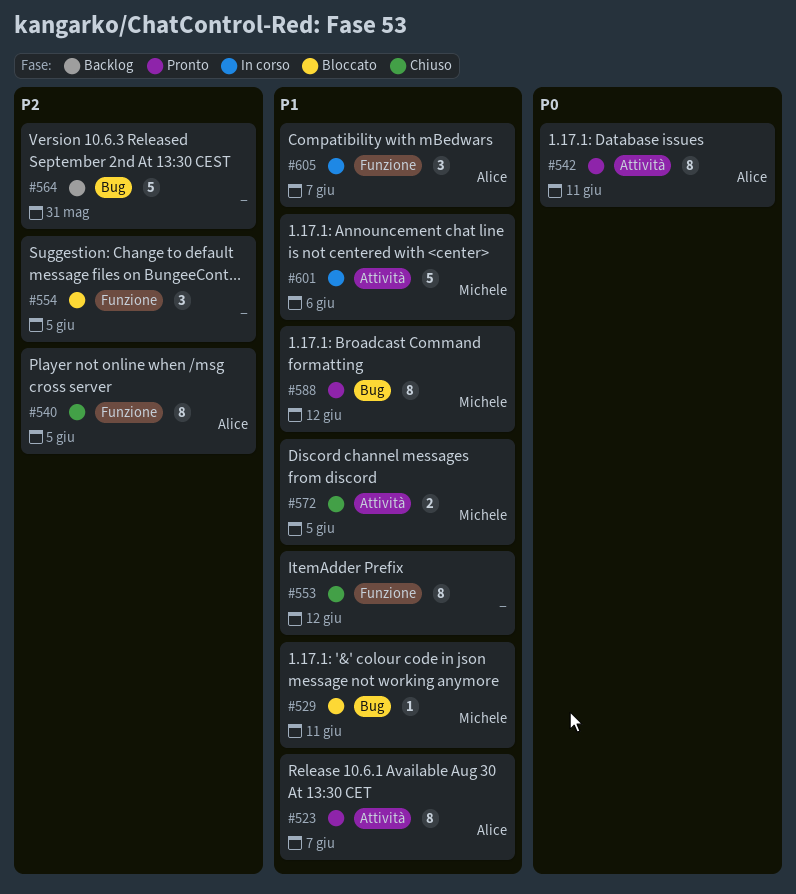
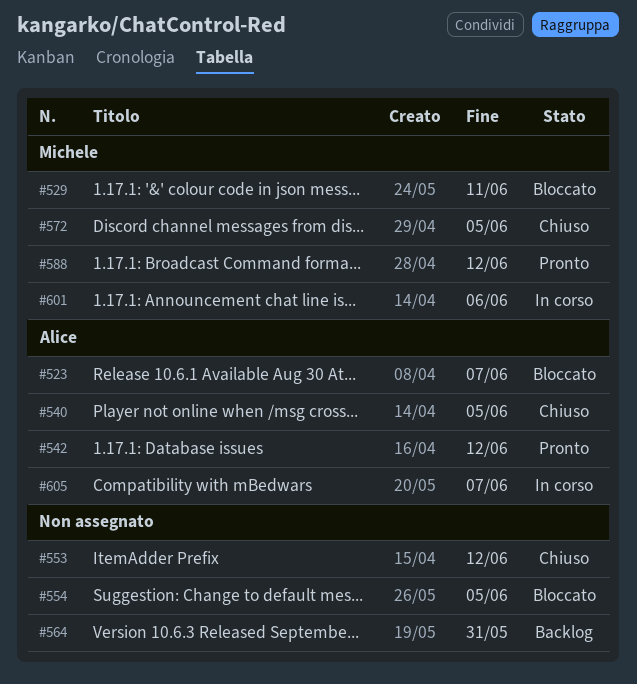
#523, status: Pronto -> Bloccato
#542, due: Jun 11 -> Jun 12

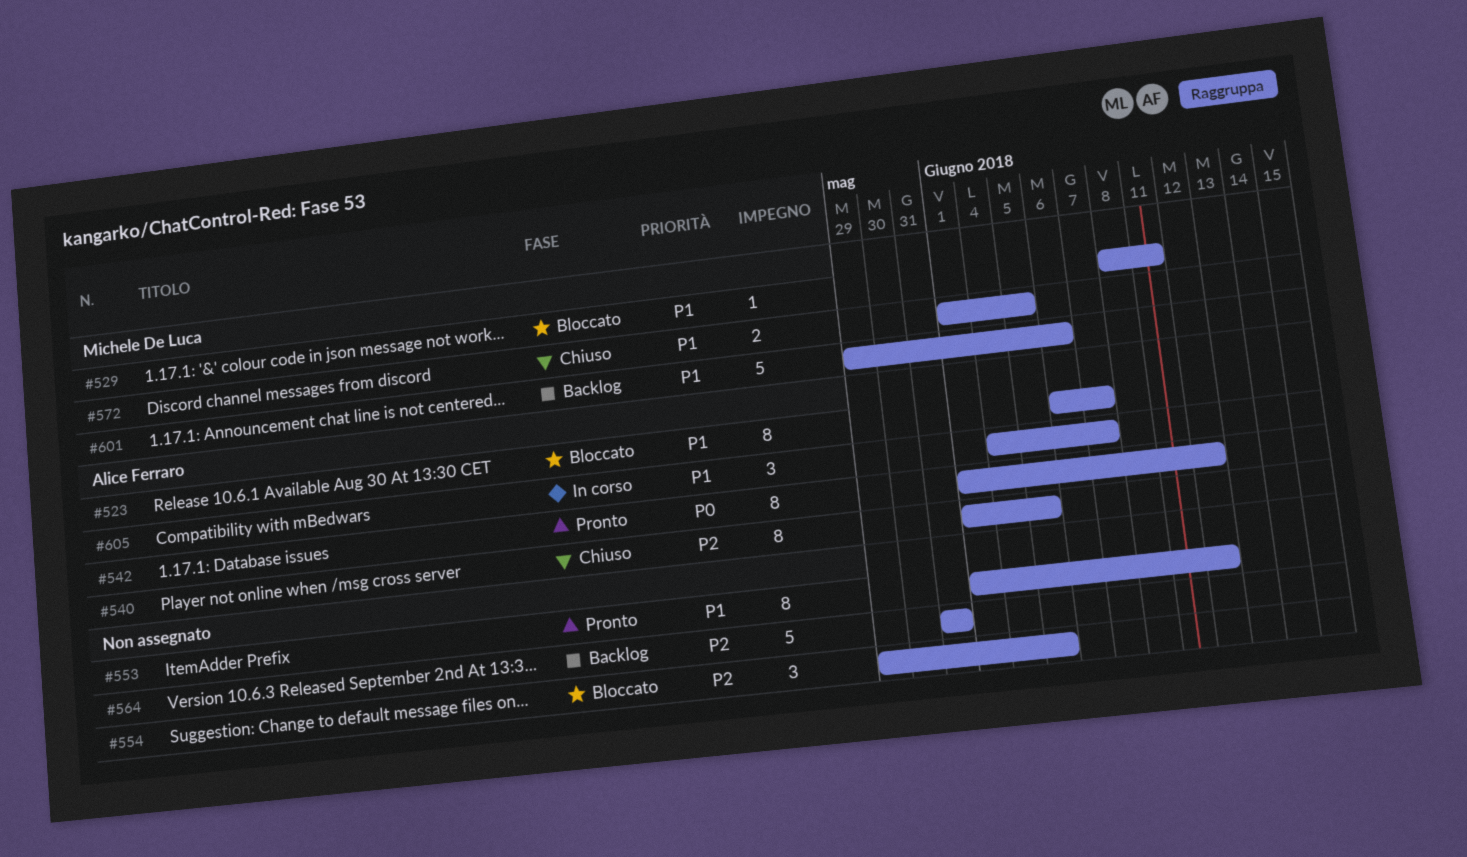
#553, status: Chiuso -> Pronto
#588: present -> none
#601, status: In corso -> Backlog

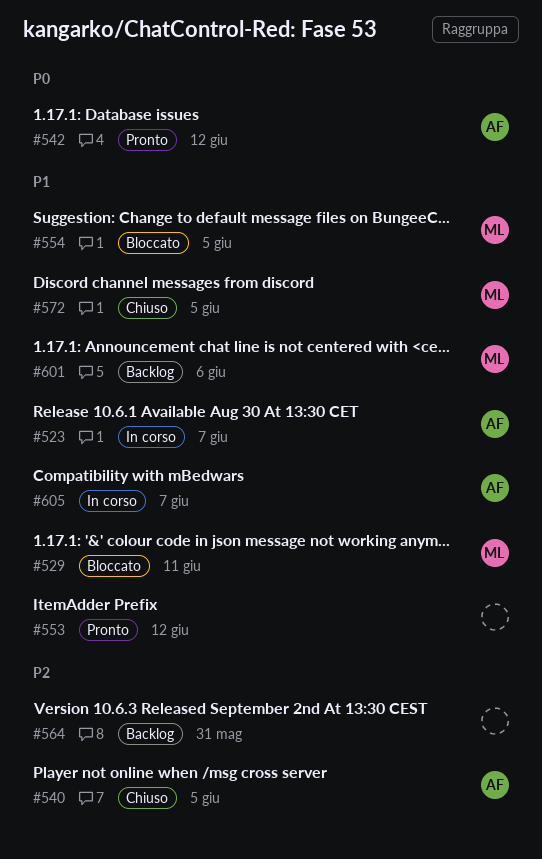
#523, status: Bloccato -> In corso
#554, owner: none -> Michele De Luca
#554, priority: P2 -> P1

